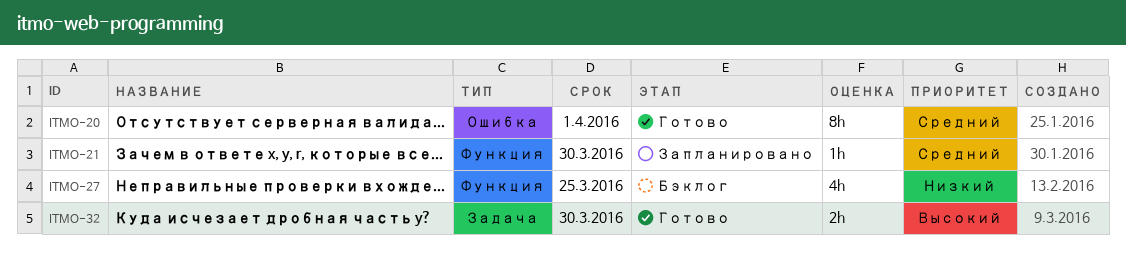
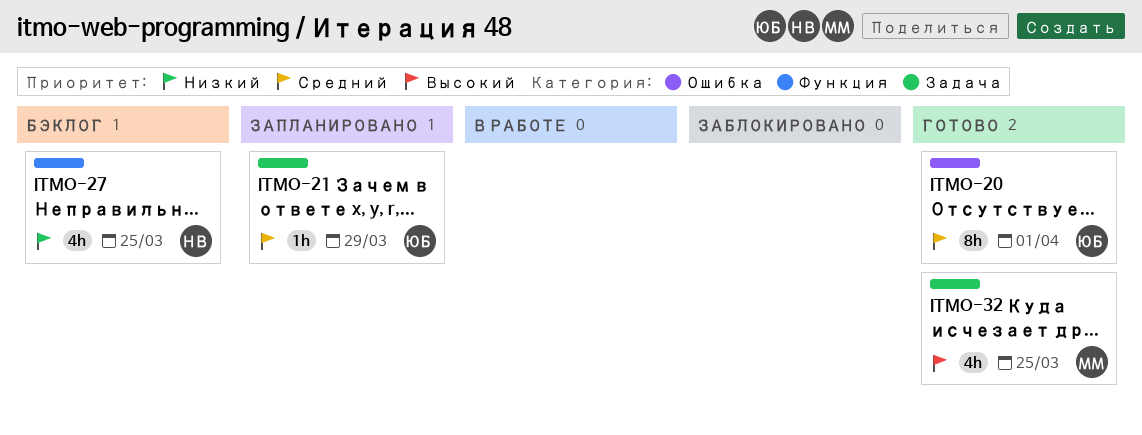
ITMO-21, label: Функция -> Задача
ITMO-21, due: Mar 30 -> Mar 29
ITMO-32, estimate: 2h -> 4h
ITMO-32, due: Mar 30 -> Mar 25

